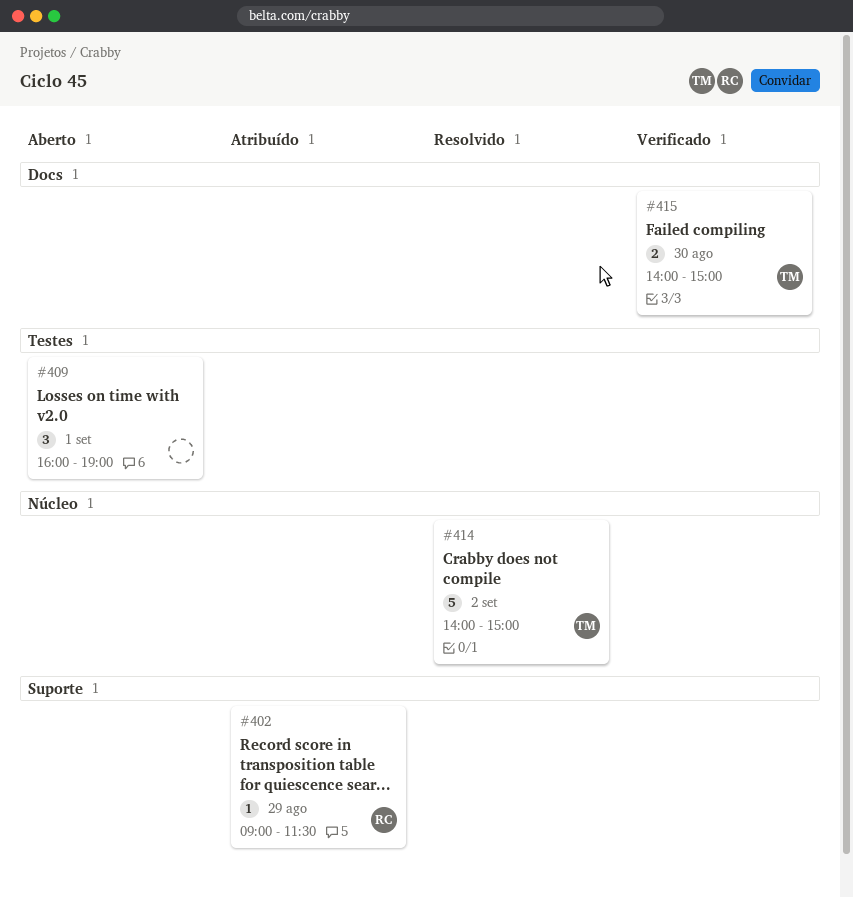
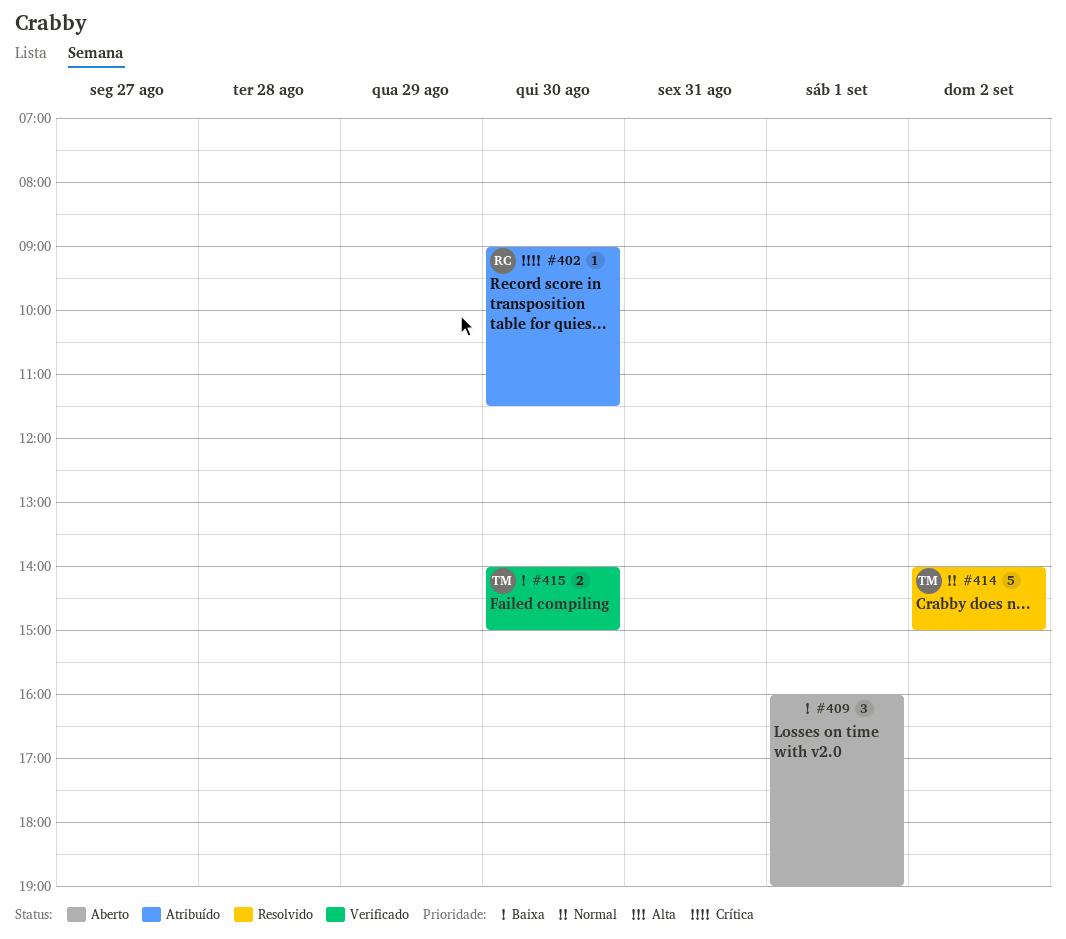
#402, day: Aug 29 -> Aug 30

